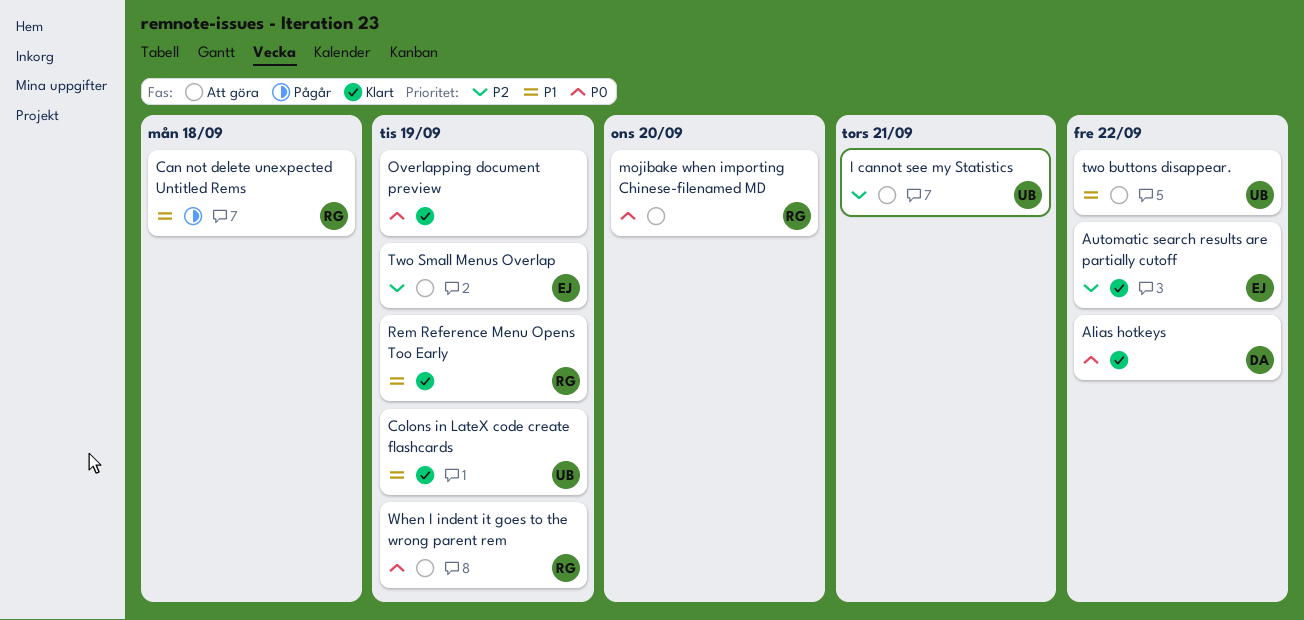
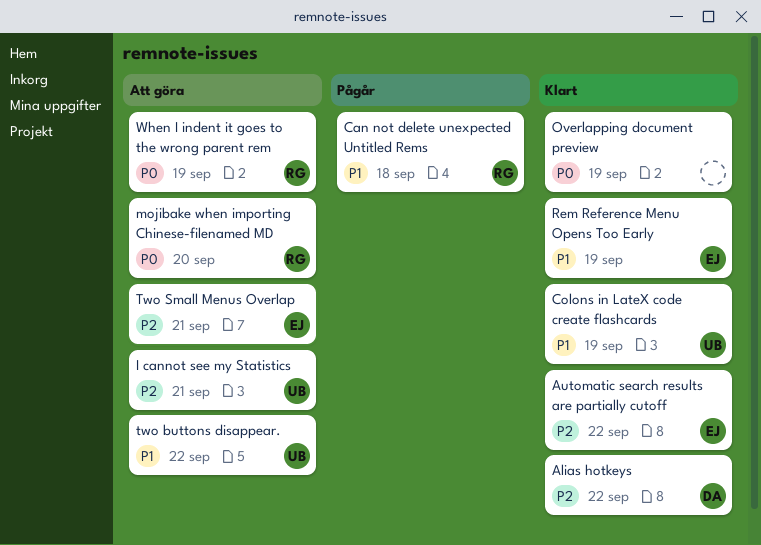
Alias hotkeys, priority: P0 -> P2
Rem Reference Menu Opens Too Early, owner: RG -> EJ
Two Small Menus Overlap, due: Sep 19 -> Sep 21

